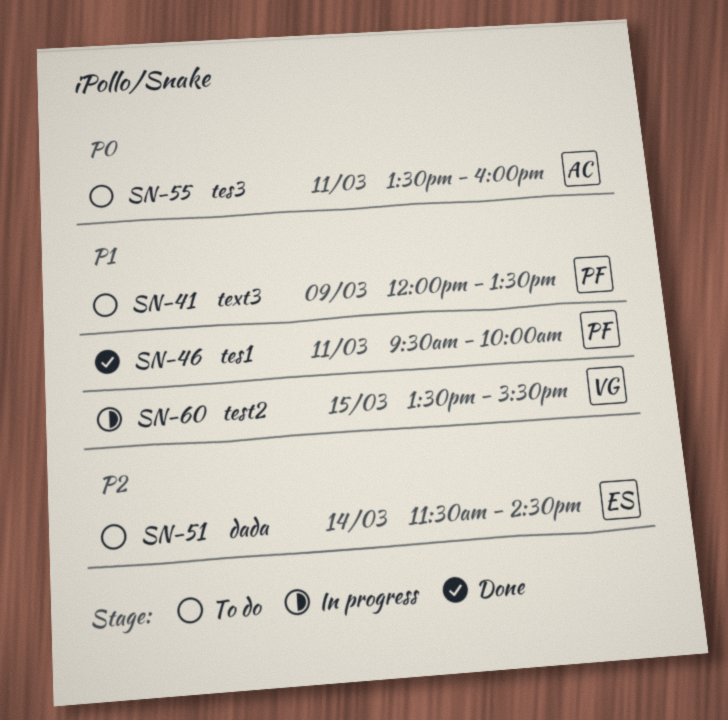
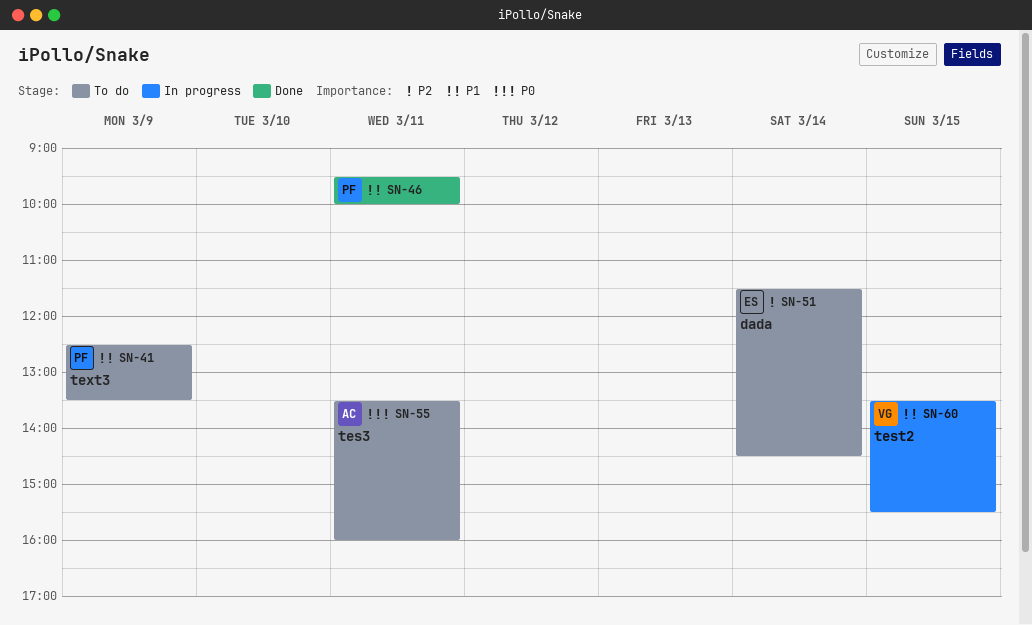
SN-41, begins: 12:00 -> 12:30

